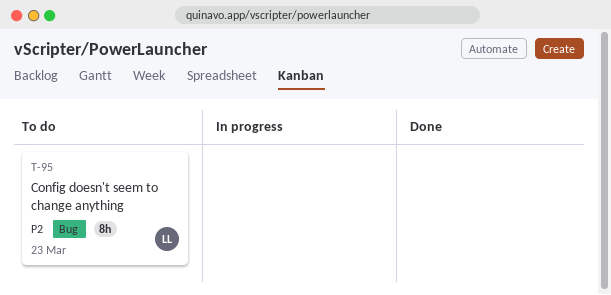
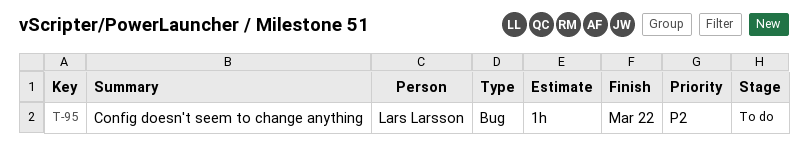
T-95, estimate: 8h -> 1h
T-95, due: Mar 23 -> Mar 22

